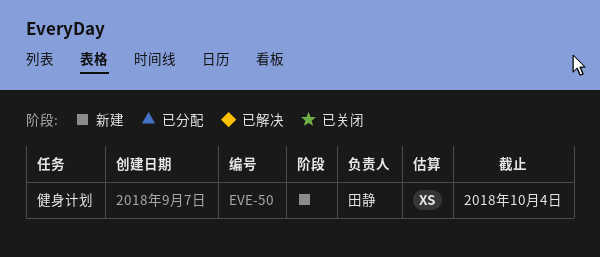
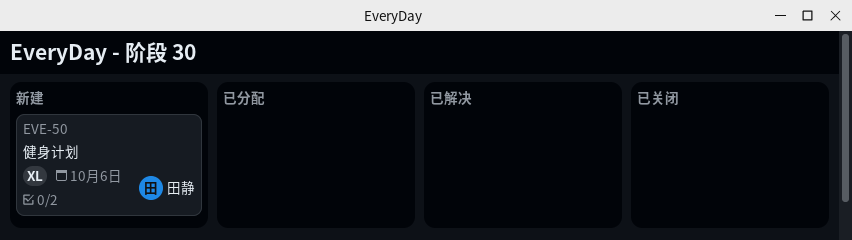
EVE-50, estimate: XS -> XL
EVE-50, due: Oct 4 -> Oct 6

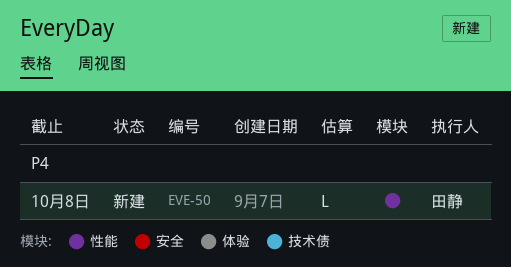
EVE-50, estimate: XL -> L
EVE-50, due: Oct 6 -> Oct 8

